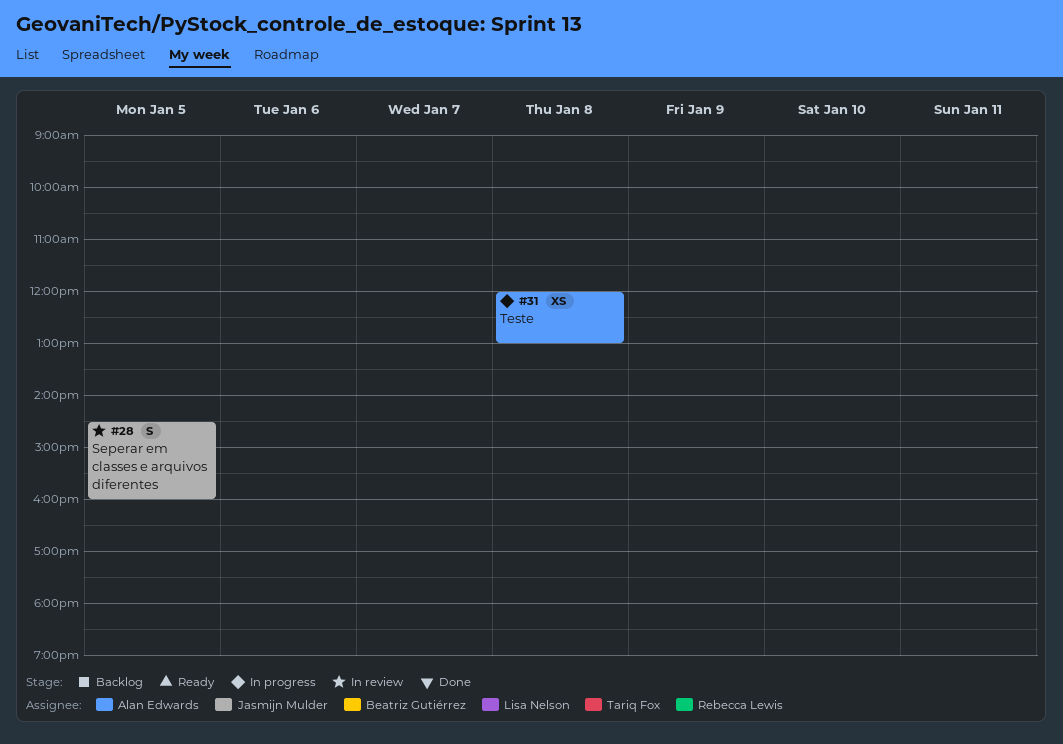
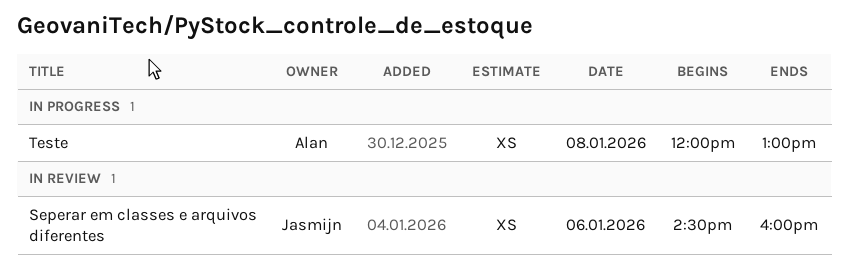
Seperar em classes e arquivos diferentes, estimate: S -> XS
Seperar em classes e arquivos diferentes, day: Jan 5 -> Jan 6

